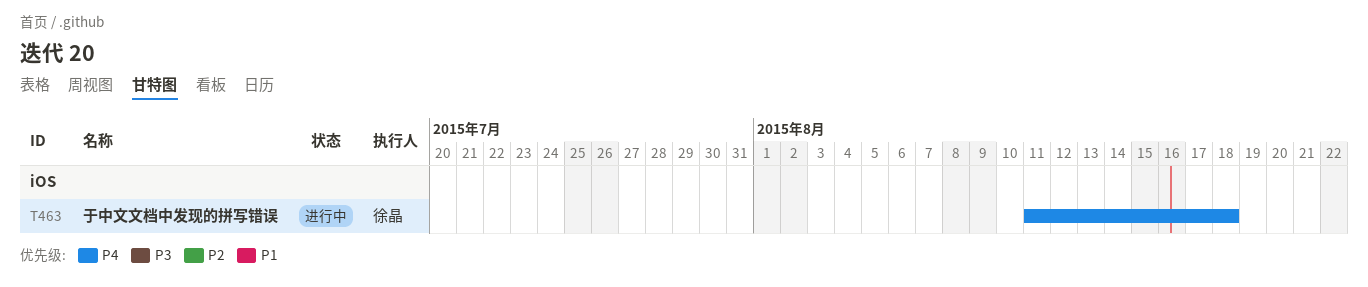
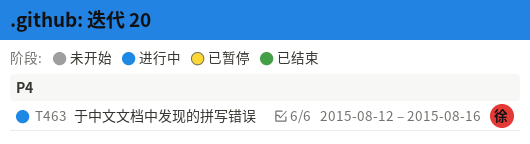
T463, start: Aug 11 -> Aug 12
T463, due: Aug 18 -> Aug 16

